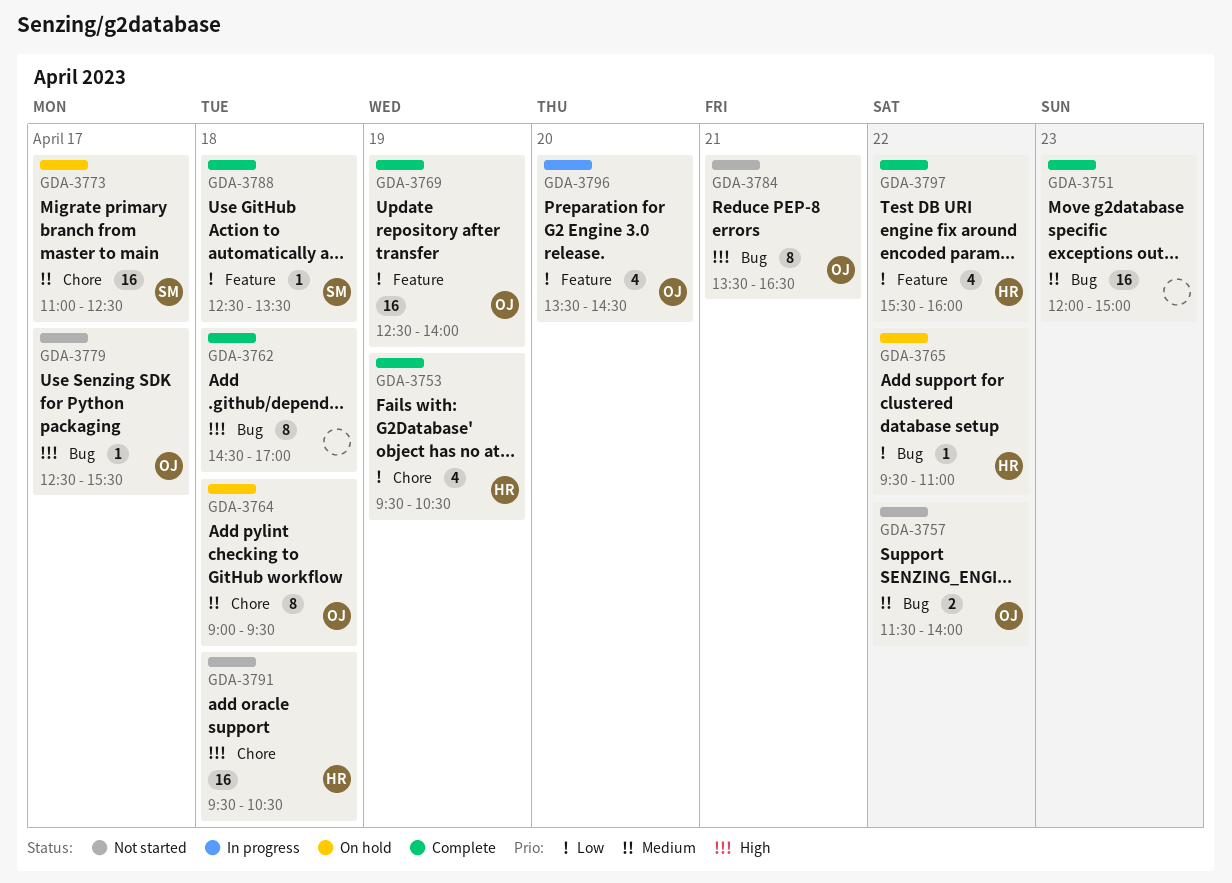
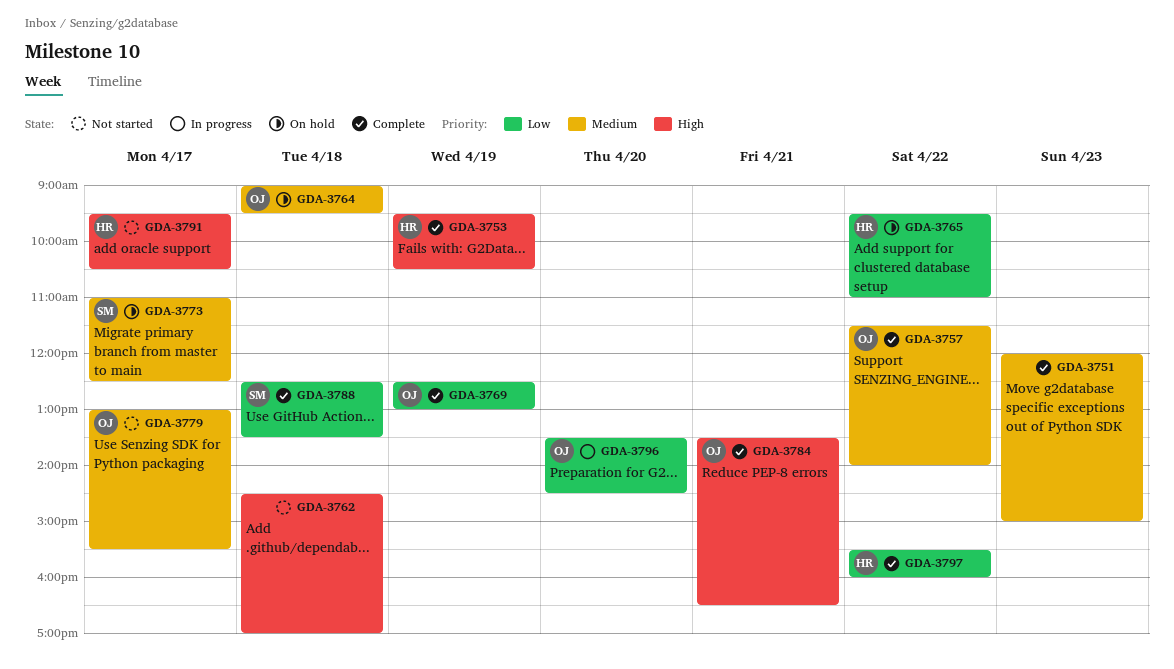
GDA-3753, priority: Low -> High
GDA-3757, status: Not started -> Complete
GDA-3762, status: Complete -> Not started
GDA-3769, ends: 14:00 -> 13:00
GDA-3779, priority: High -> Medium
GDA-3779, begins: 12:30 -> 13:00
GDA-3784, status: Not started -> Complete
GDA-3791, day: Apr 18 -> Apr 17

